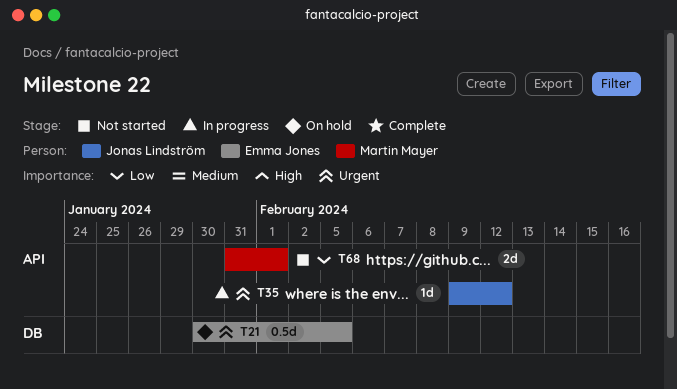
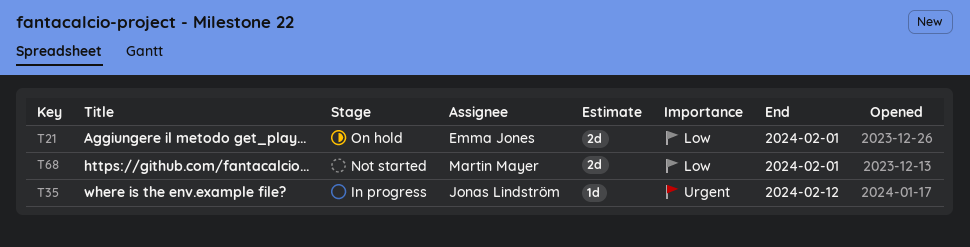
T21, priority: Urgent -> Low
T21, estimate: 0.5d -> 2d
T21, due: Feb 5 -> Feb 1

